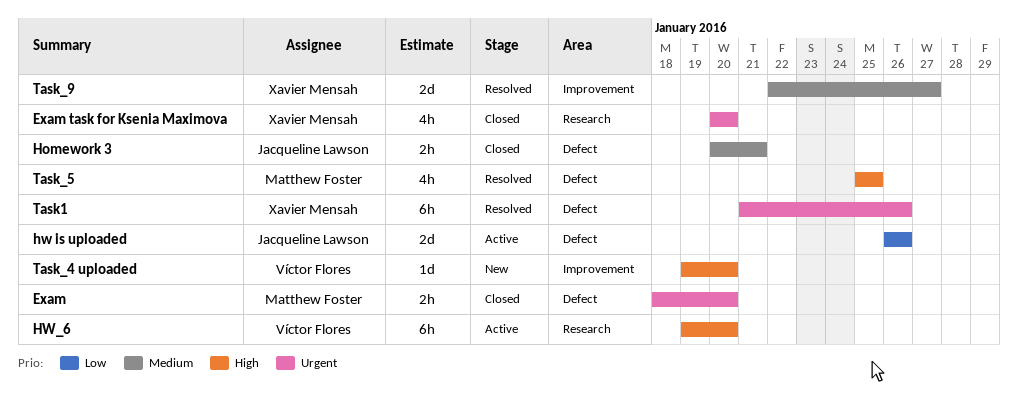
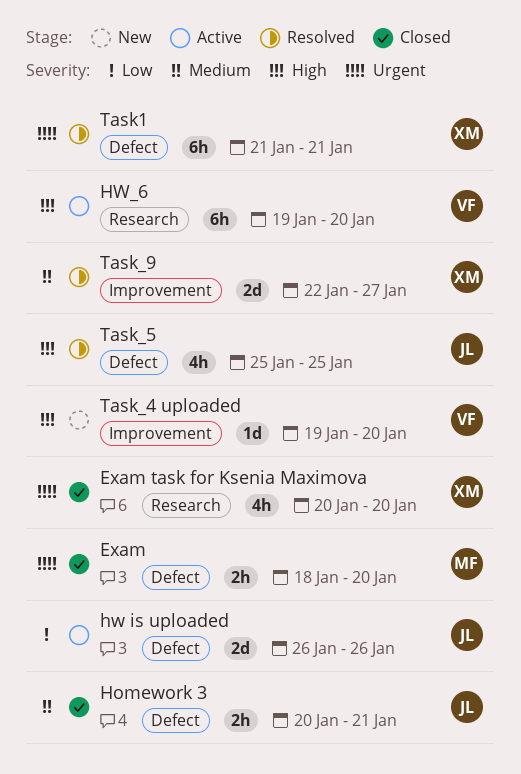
Task1, due: Jan 26 -> Jan 21
Task_5, owner: Matthew Foster -> Jacqueline Lawson

